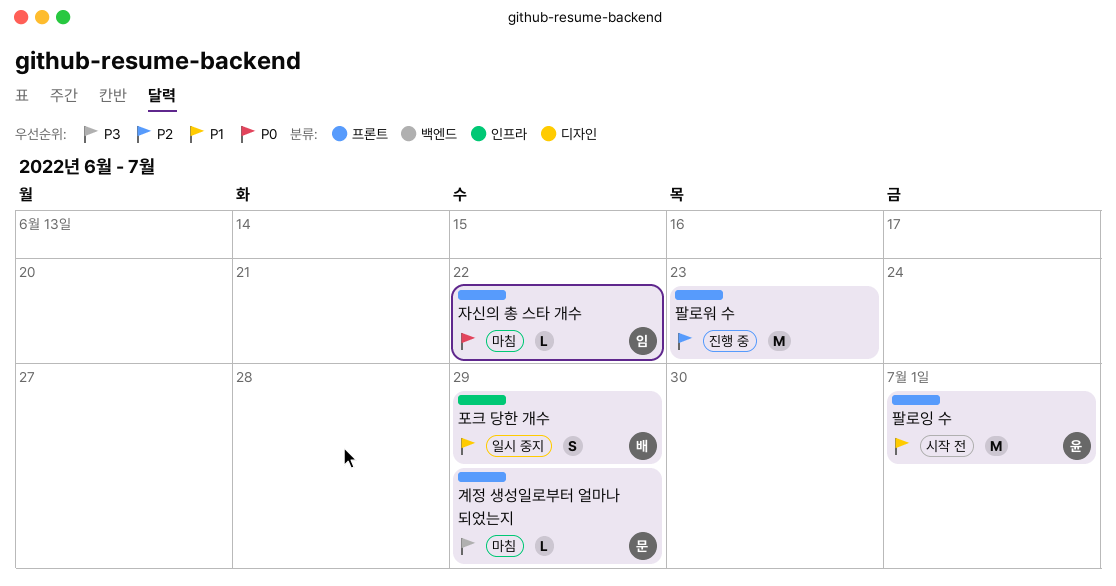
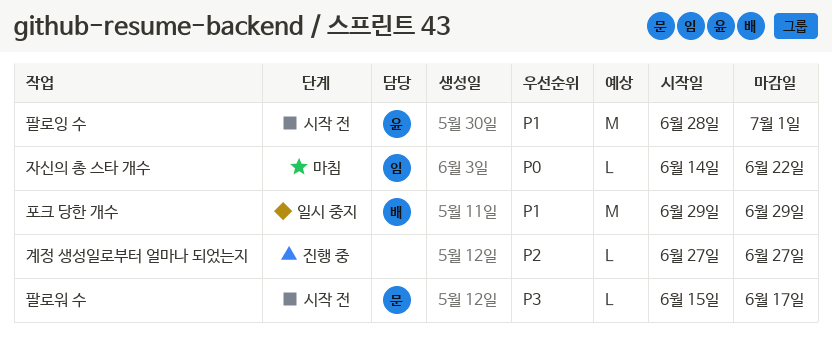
계정 생성일로부터 얼마나 되었는지, status: 마침 -> 진행 중
계정 생성일로부터 얼마나 되었는지, owner: 문 -> none
계정 생성일로부터 얼마나 되었는지, priority: P3 -> P2
계정 생성일로부터 얼마나 되었는지, due: Jun 29 -> Jun 27
팔로워 수, status: 진행 중 -> 시작 전
팔로워 수, owner: none -> 문
팔로워 수, priority: P2 -> P3
팔로워 수, estimate: M -> L
팔로워 수, due: Jun 23 -> Jun 17
포크 당한 개수, estimate: S -> M

